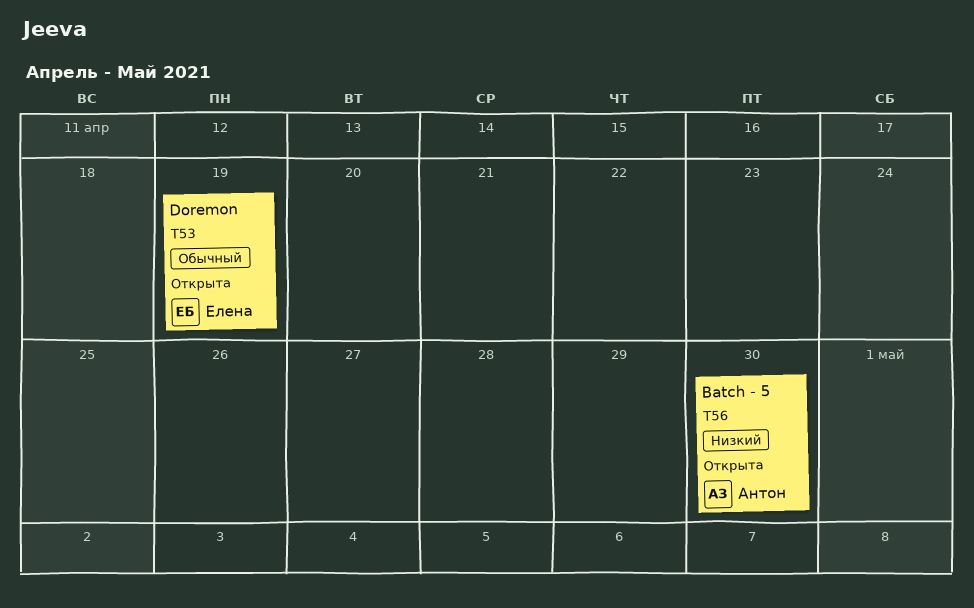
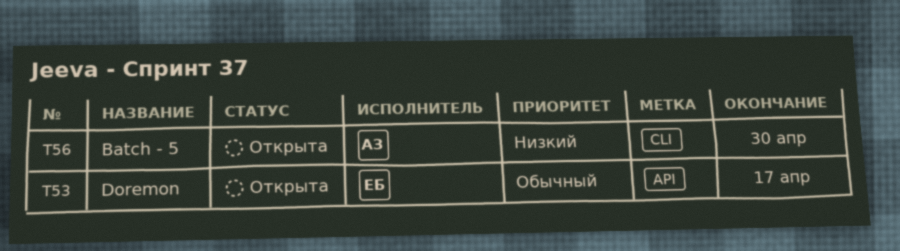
T53, due: Apr 19 -> Apr 17

